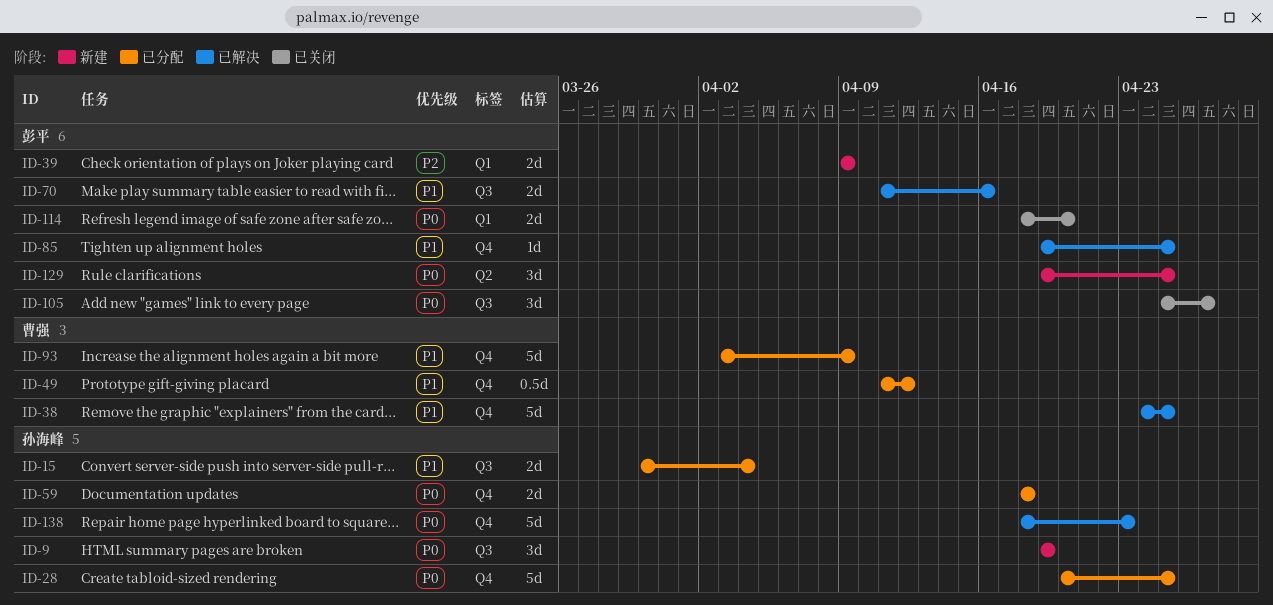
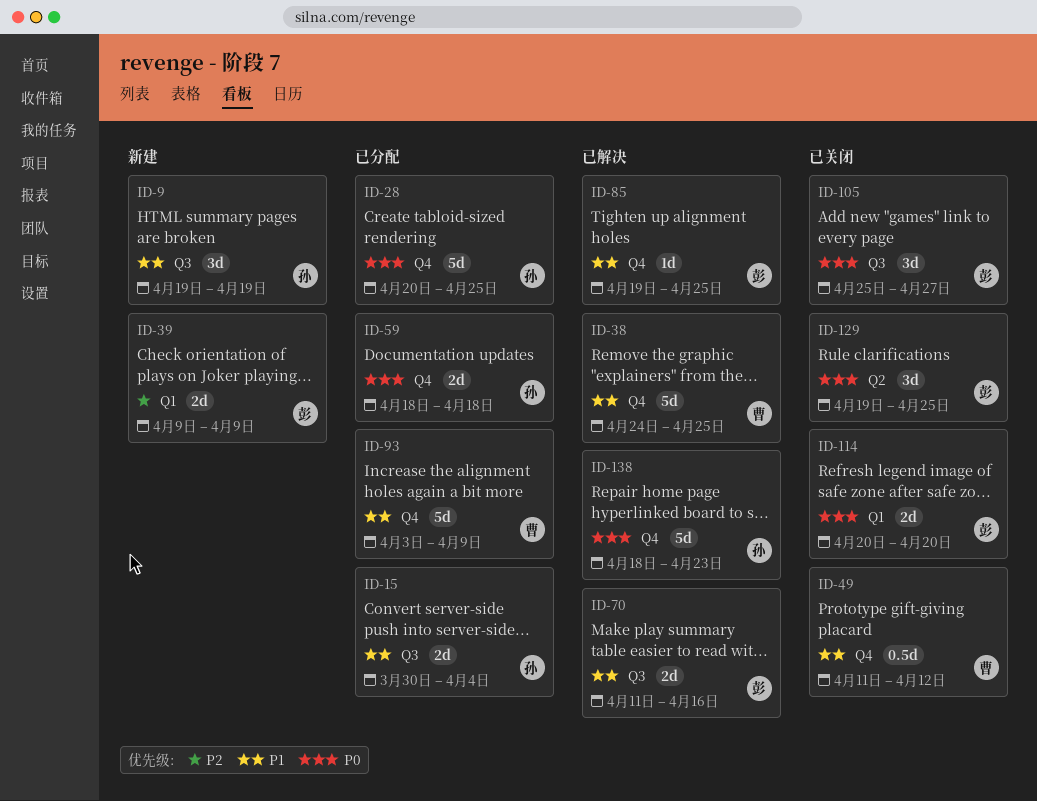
ID-9, priority: P0 -> P1
ID-49, status: 已分配 -> 已关闭
ID-114, start: Apr 18 -> Apr 20
ID-129, status: 新建 -> 已关闭

